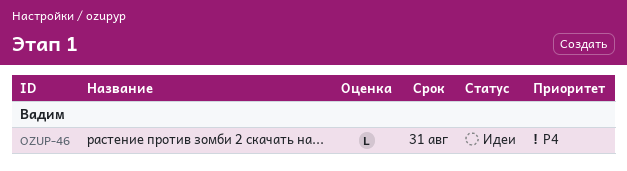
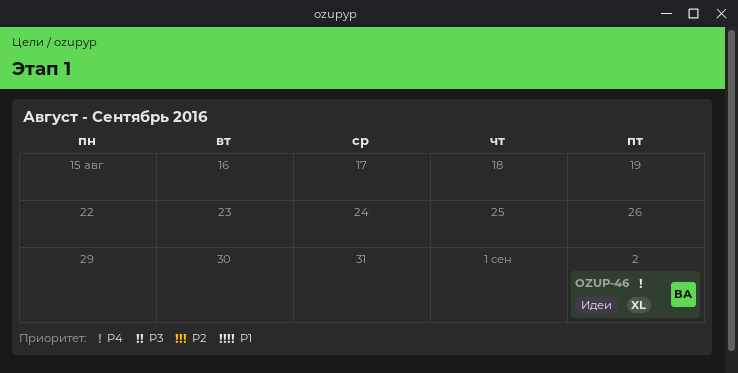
OZUP-46, estimate: L -> XL
OZUP-46, due: Aug 31 -> Sep 2

